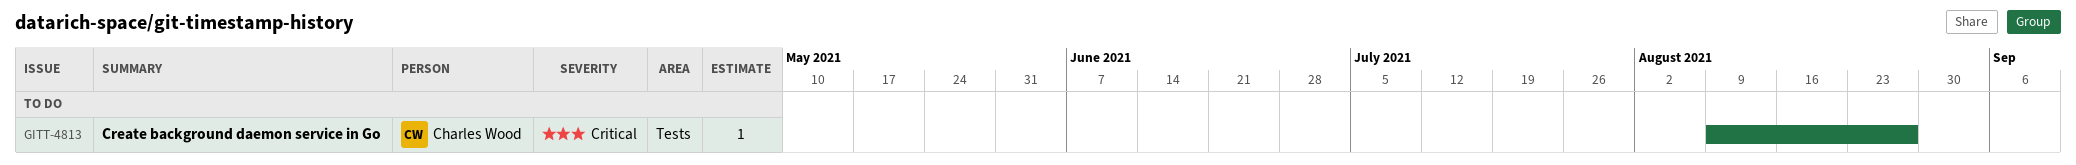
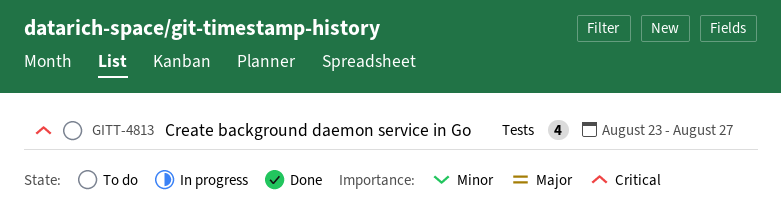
GITT-4813, estimate: 1 -> 4
GITT-4813, start: Aug 9 -> Aug 23

